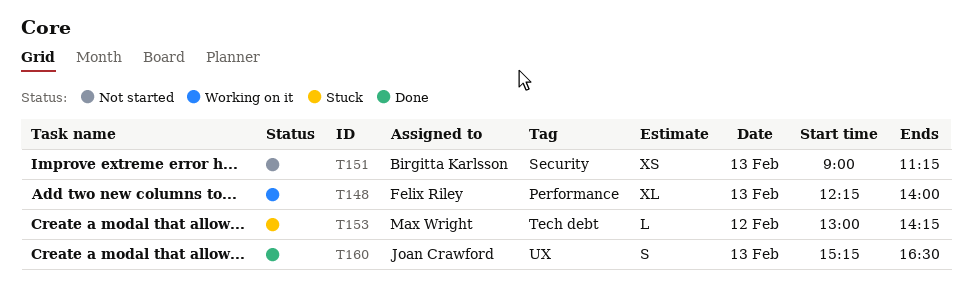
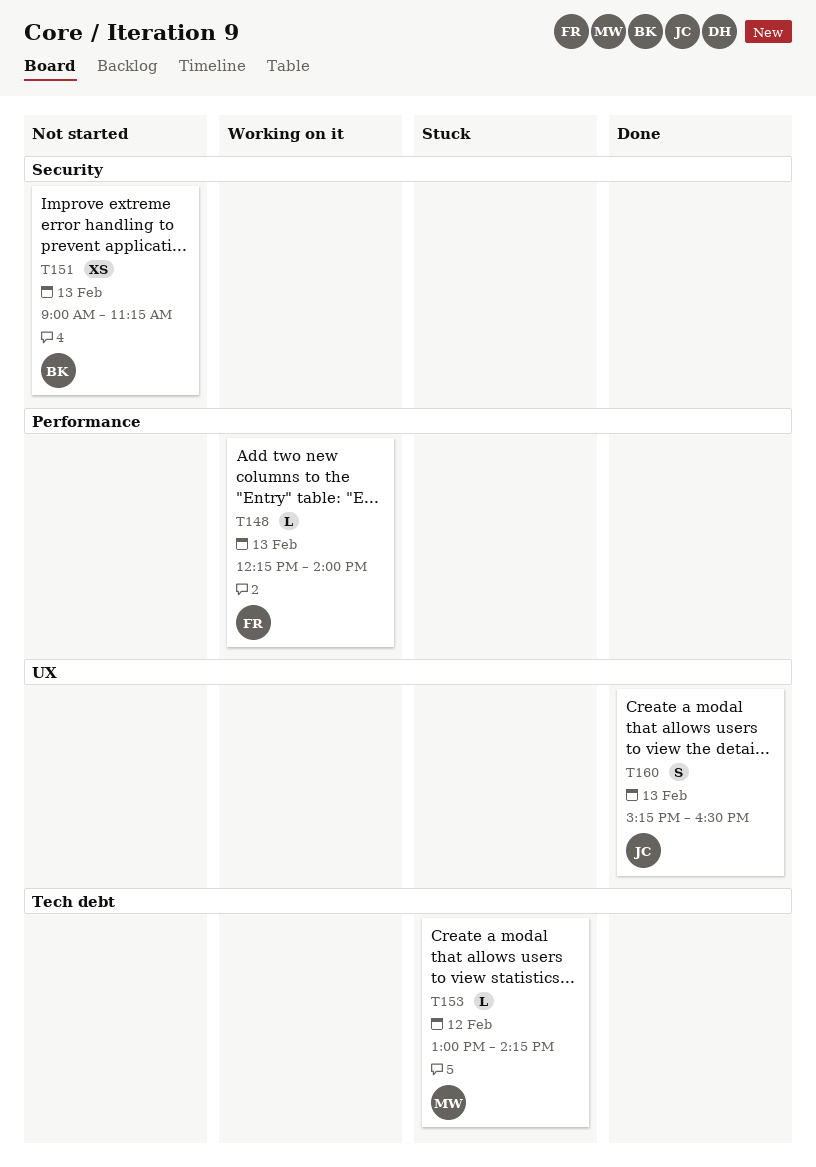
T148, estimate: XL -> L

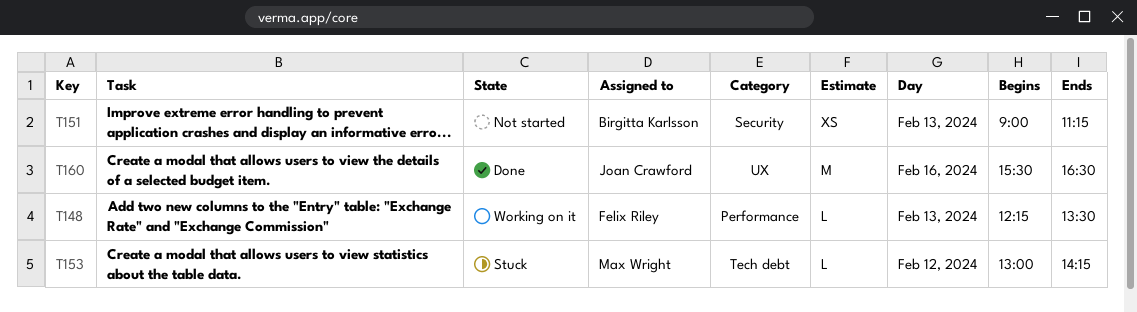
T148, ends: 14:00 -> 13:30
T160, estimate: S -> M
T160, day: Feb 13 -> Feb 16
T160, begins: 15:15 -> 15:30

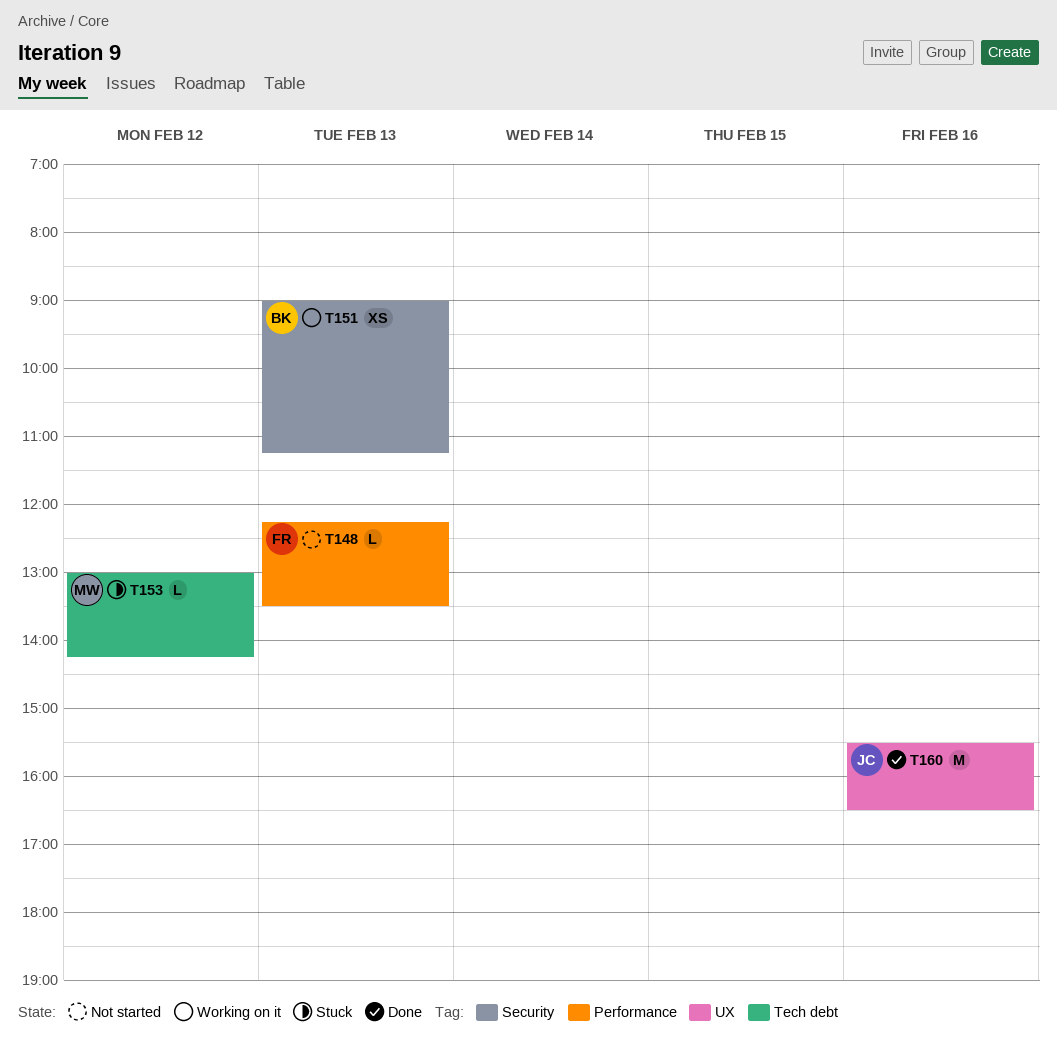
T148, status: Working on it -> Not started
T151, status: Not started -> Working on it

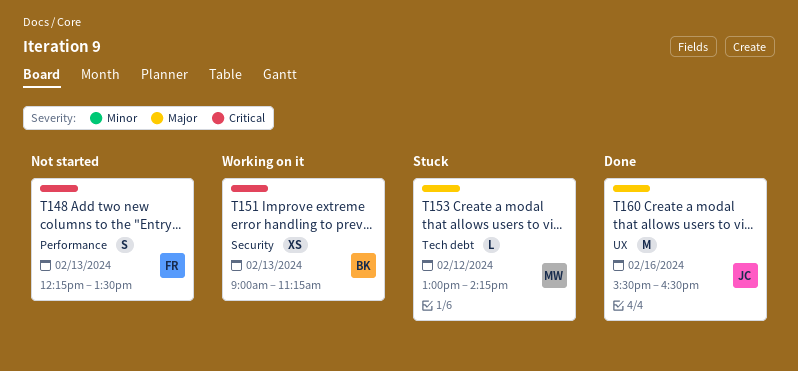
T148, estimate: L -> S

